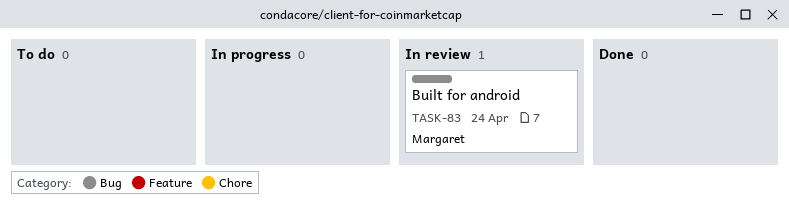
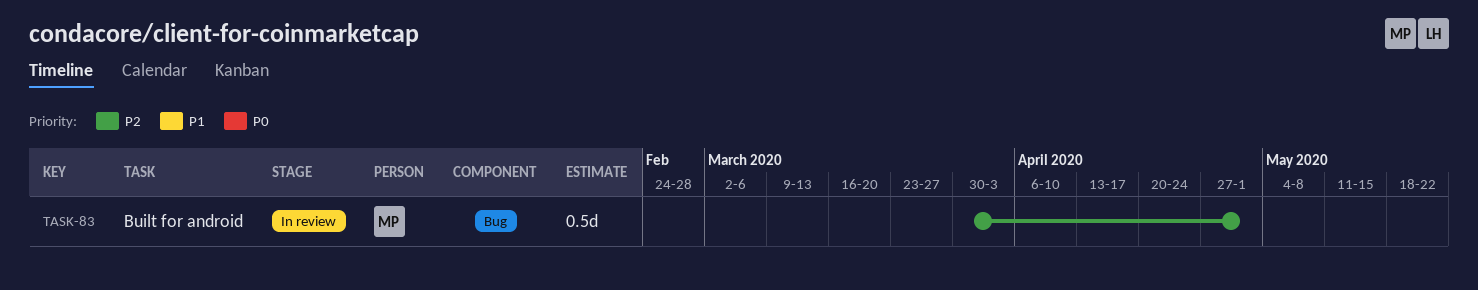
TASK-83, due: Apr 24 -> May 1

